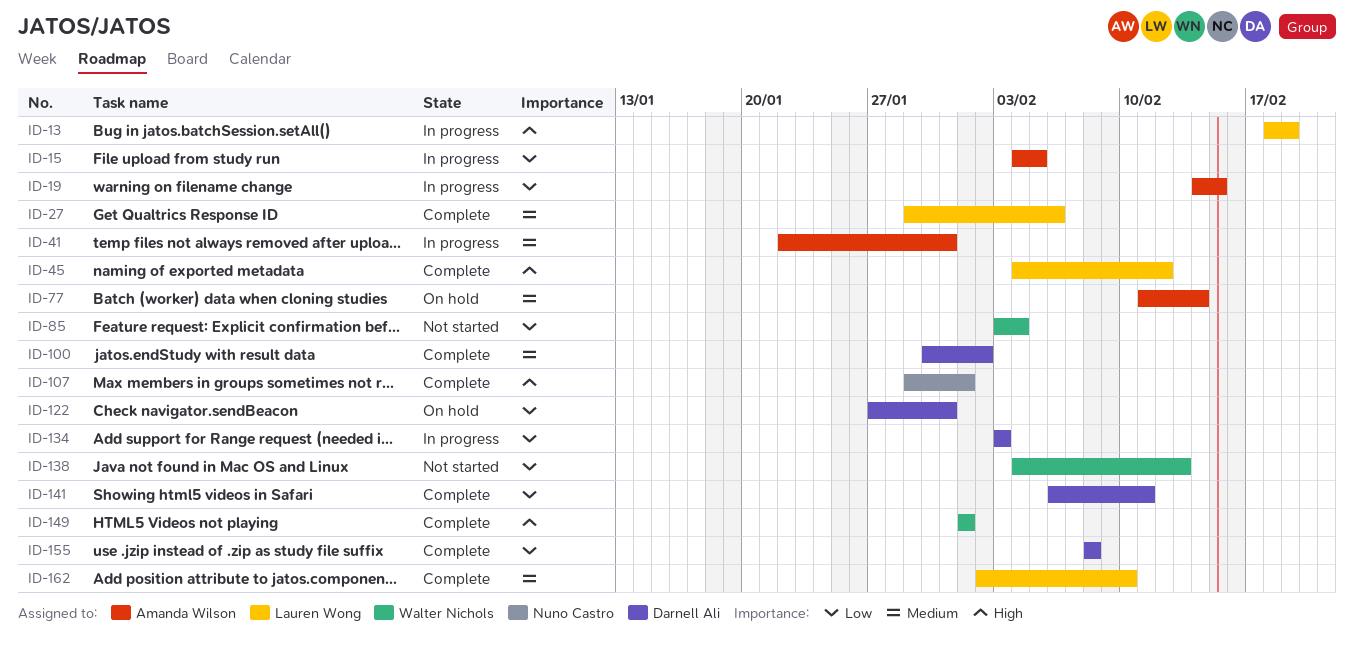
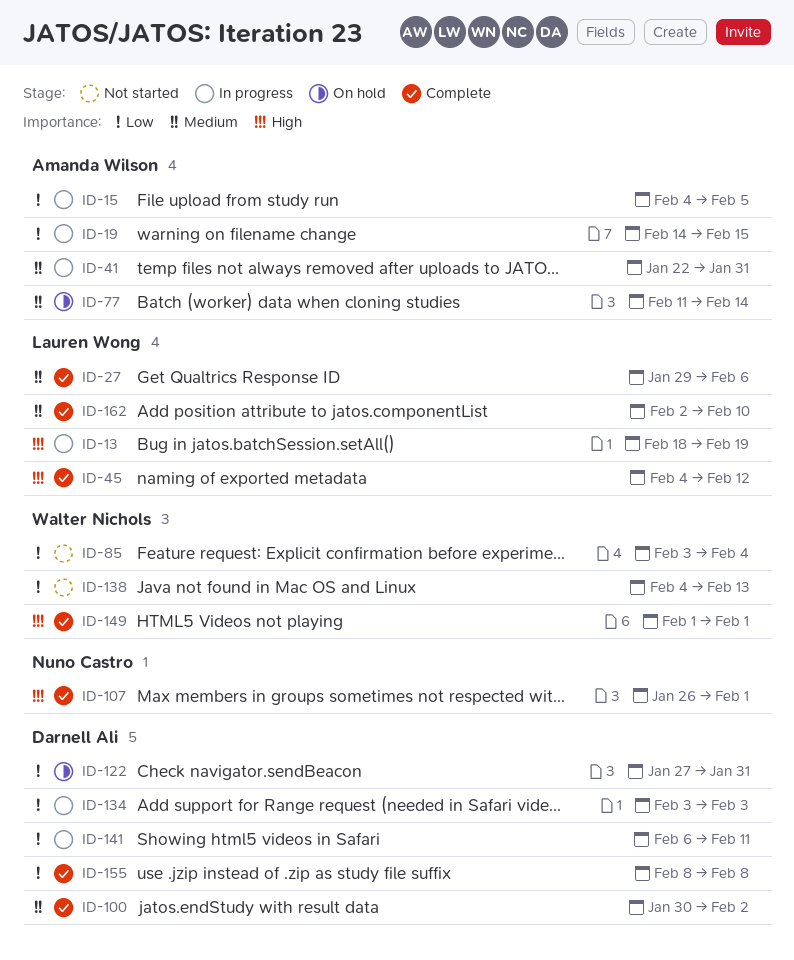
ID-107, start: Jan 29 -> Jan 26
ID-141, status: Complete -> In progress

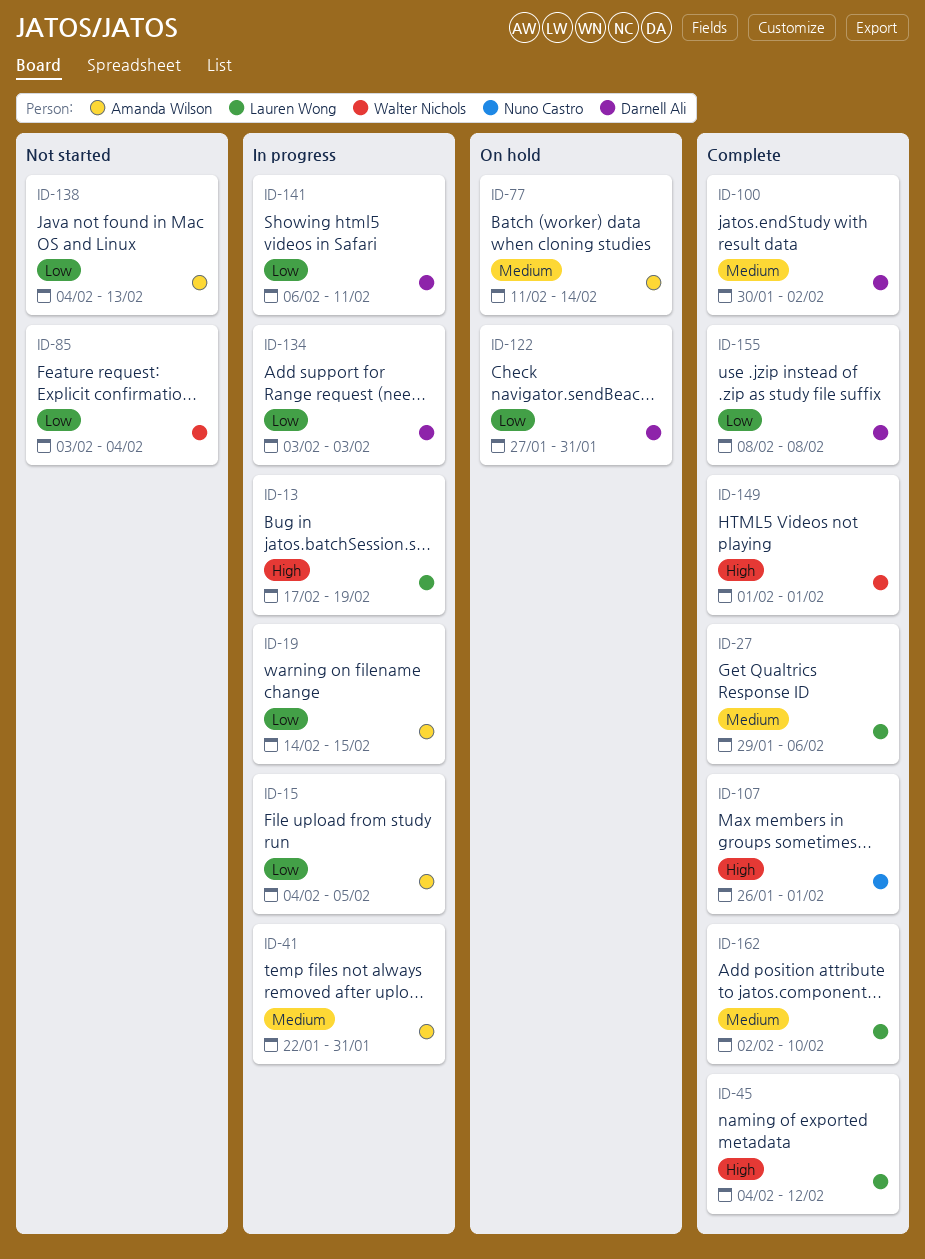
ID-13, start: Feb 18 -> Feb 17
ID-138, owner: Walter Nichols -> Amanda Wilson

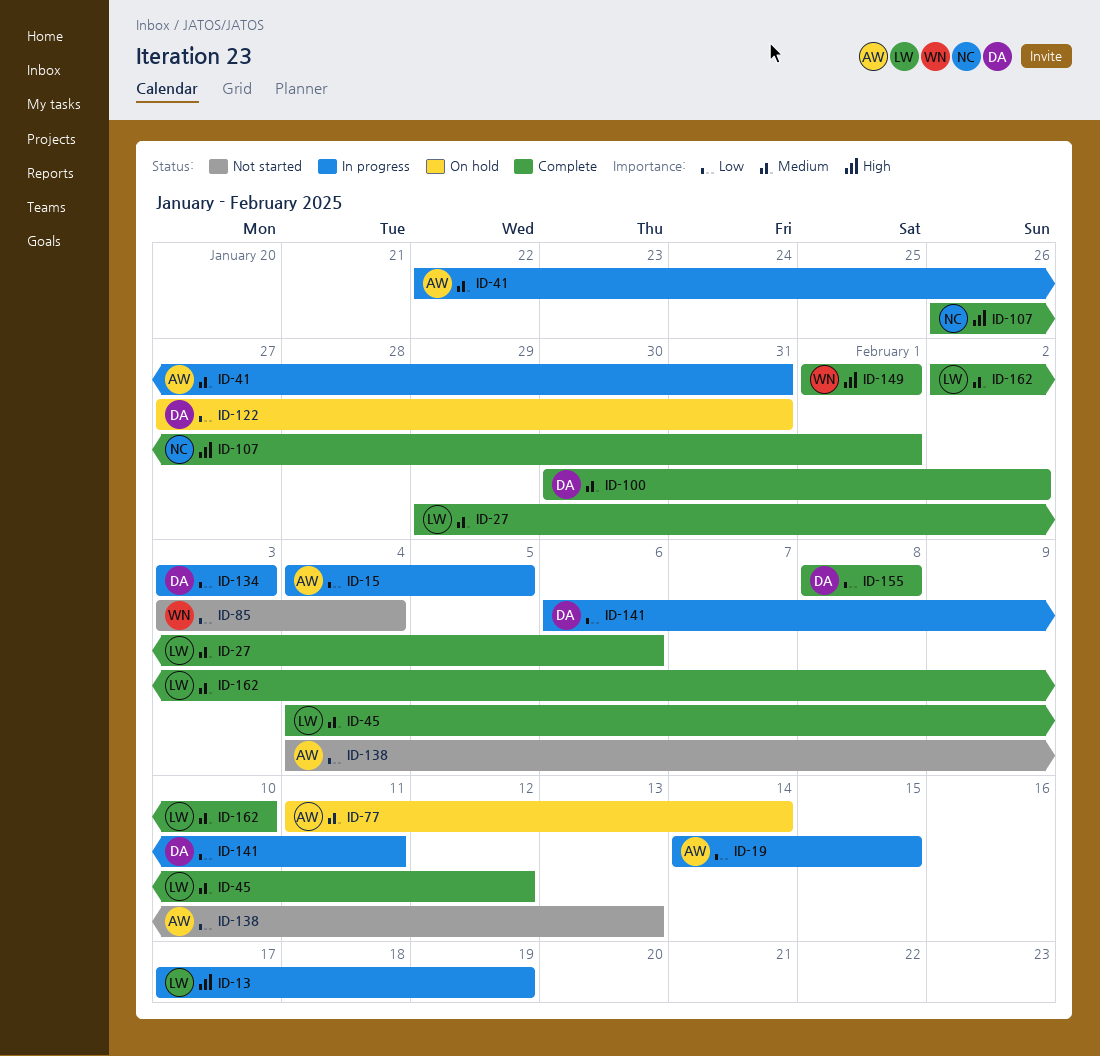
ID-45, priority: High -> Medium

